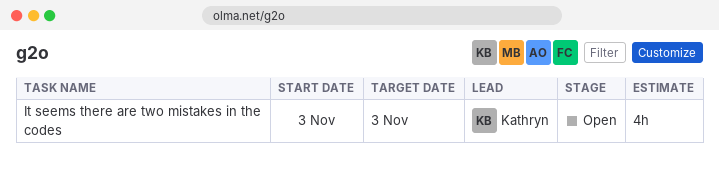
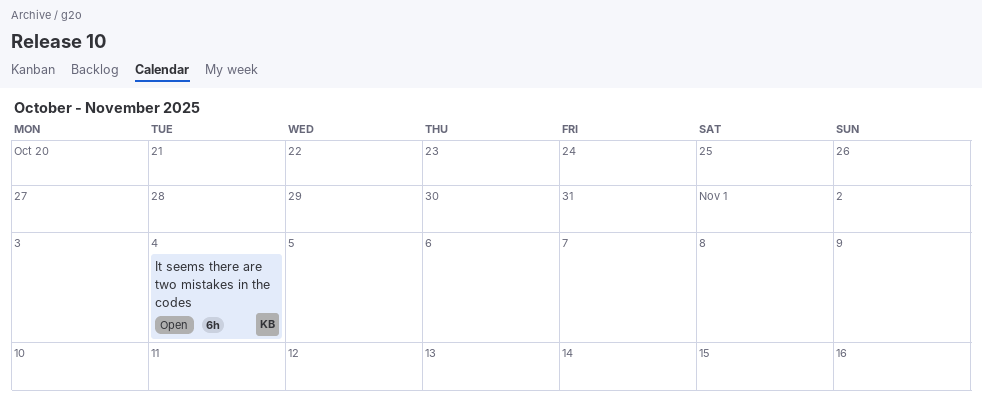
It seems there are two mistakes in the codes, estimate: 4h -> 6h
It seems there are two mistakes in the codes, due: Nov 3 -> Nov 4

